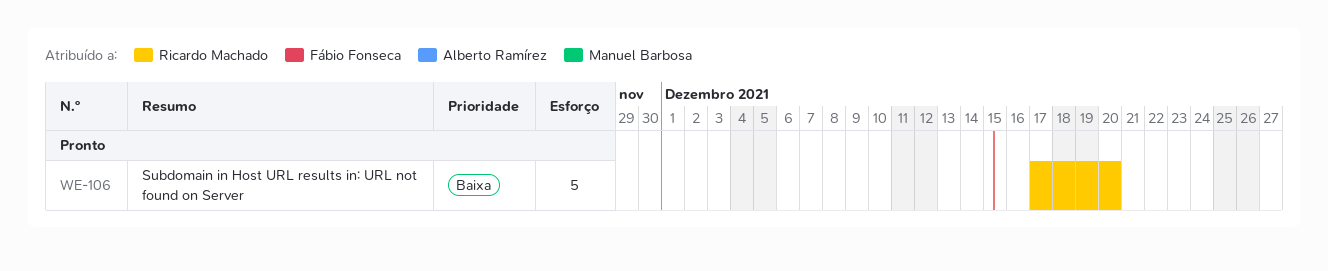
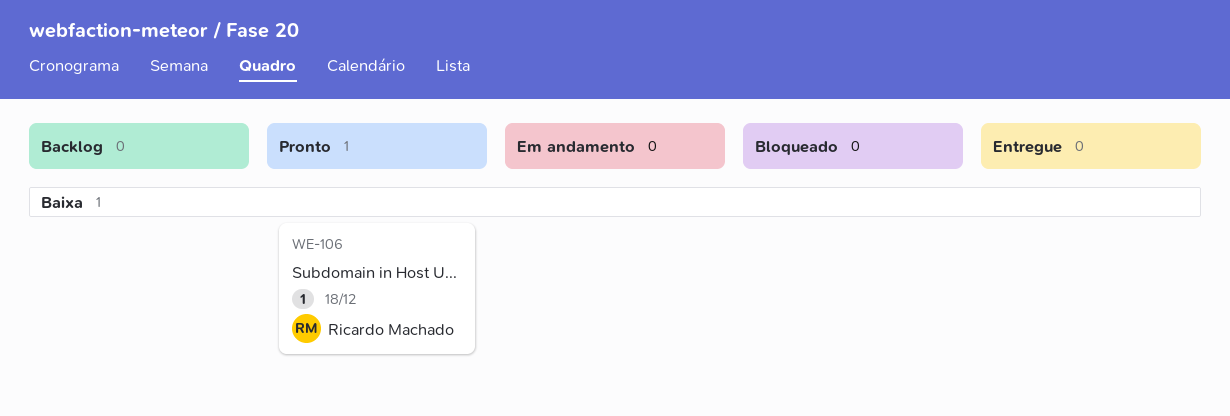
WE-106, estimate: 5 -> 1
WE-106, due: Dec 20 -> Dec 18

